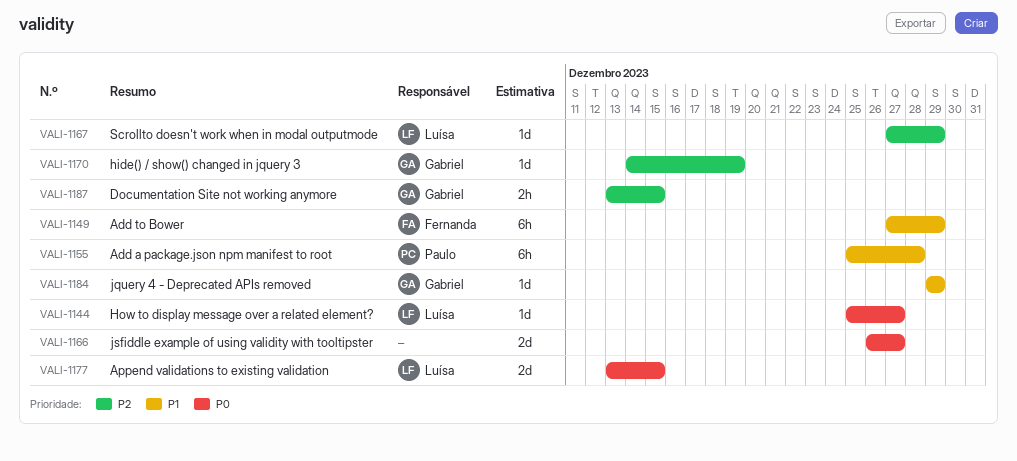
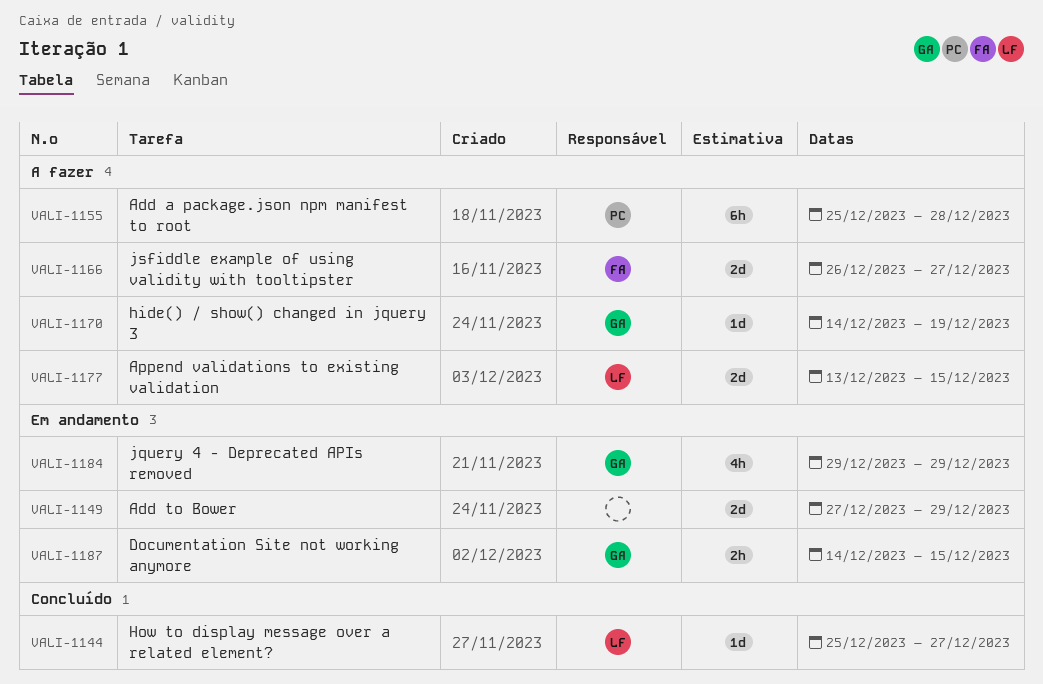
VALI-1149, owner: Fernanda -> none
VALI-1149, estimate: 6h -> 2d
VALI-1166, owner: none -> Fernanda
VALI-1167: present -> none
VALI-1184, estimate: 1d -> 4h
VALI-1187, start: Dec 13 -> Dec 14

